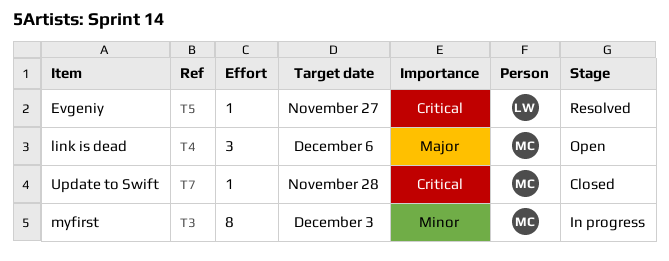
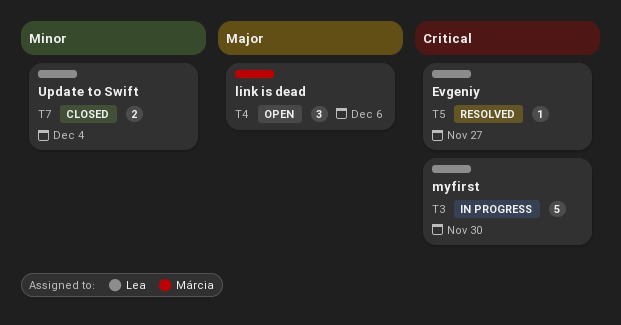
T3, owner: Márcia -> Lea
T3, priority: Minor -> Critical
T3, estimate: 8 -> 5
T3, due: Dec 3 -> Nov 30
T7, owner: Márcia -> Lea
T7, priority: Critical -> Minor
T7, estimate: 1 -> 2
T7, due: Nov 28 -> Dec 4

